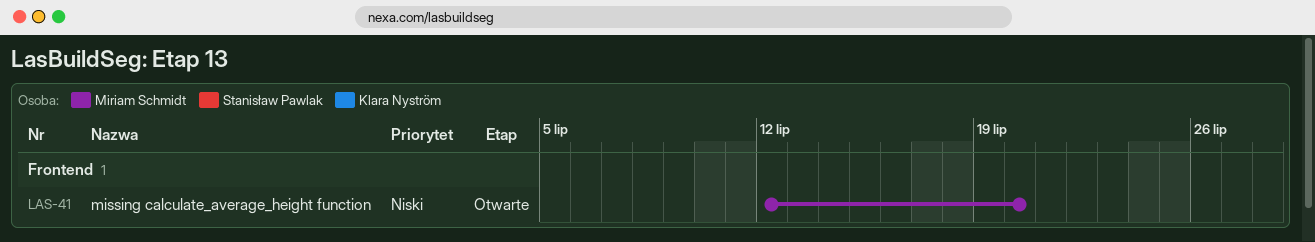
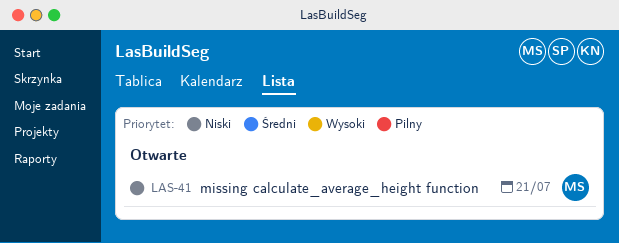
LAS-41, due: Jul 20 -> Jul 21

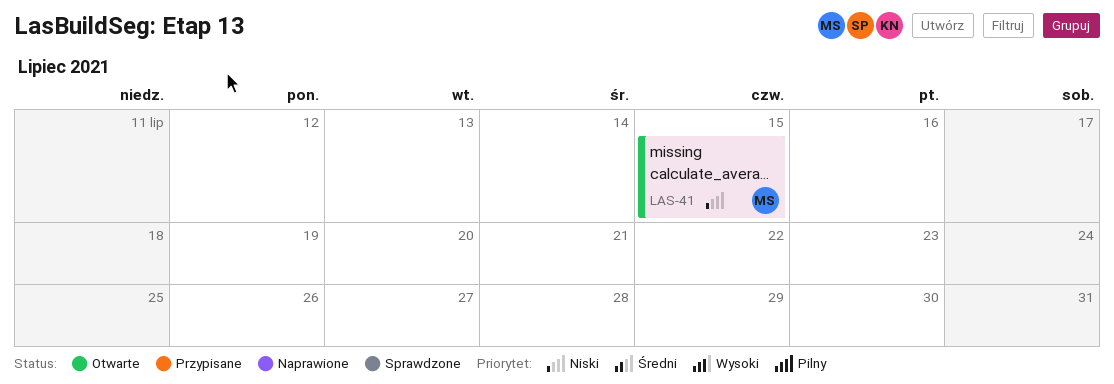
LAS-41, due: Jul 21 -> Jul 15

